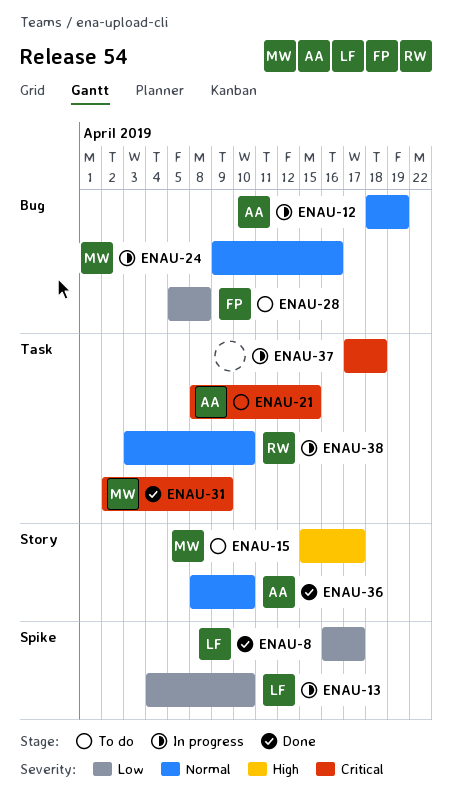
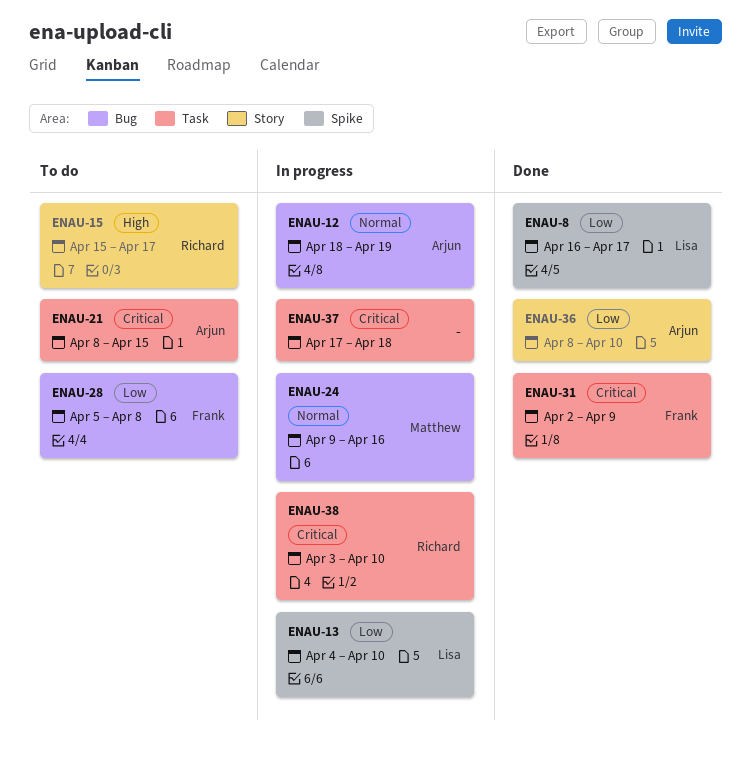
ENAU-15, owner: Matthew -> Richard
ENAU-31, owner: Matthew -> Frank
ENAU-36, priority: Normal -> Low
ENAU-38, priority: Normal -> Critical

